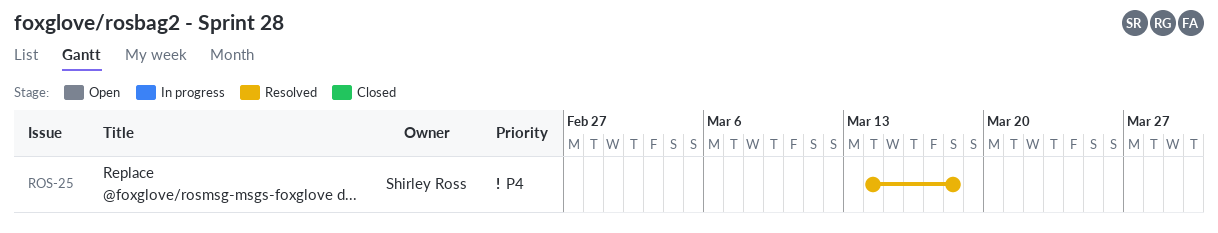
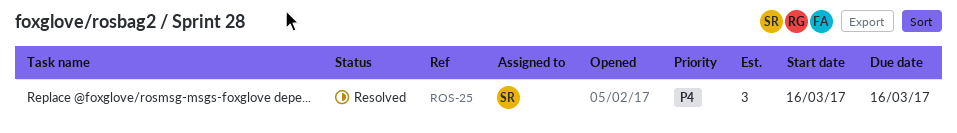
ROS-25, start: Mar 14 -> Mar 16
ROS-25, due: Mar 18 -> Mar 16

